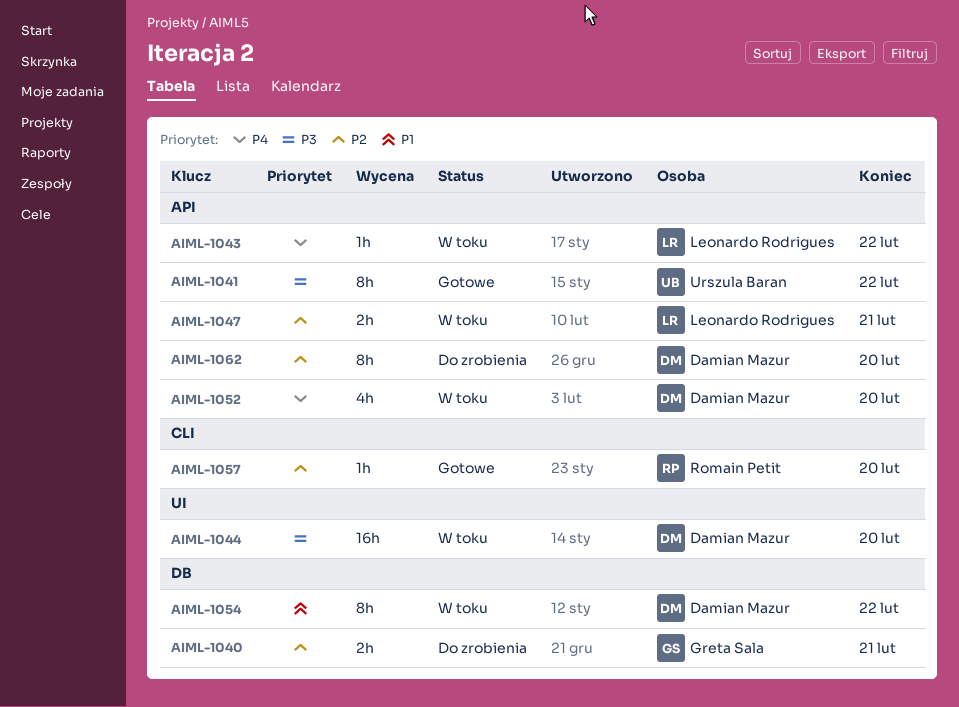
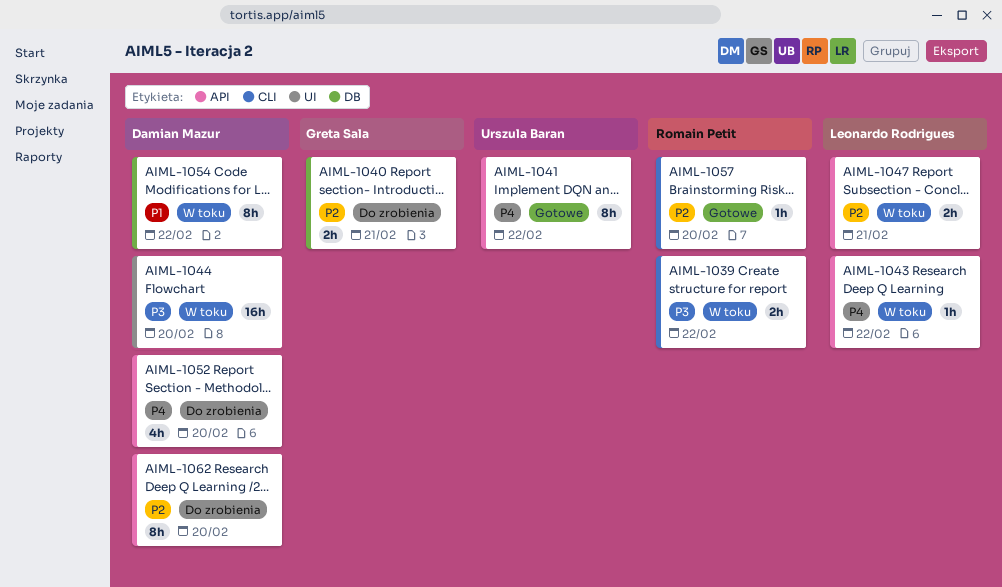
AIML-1039: none -> present
AIML-1041, priority: P3 -> P4
AIML-1052, status: W toku -> Do zrobienia

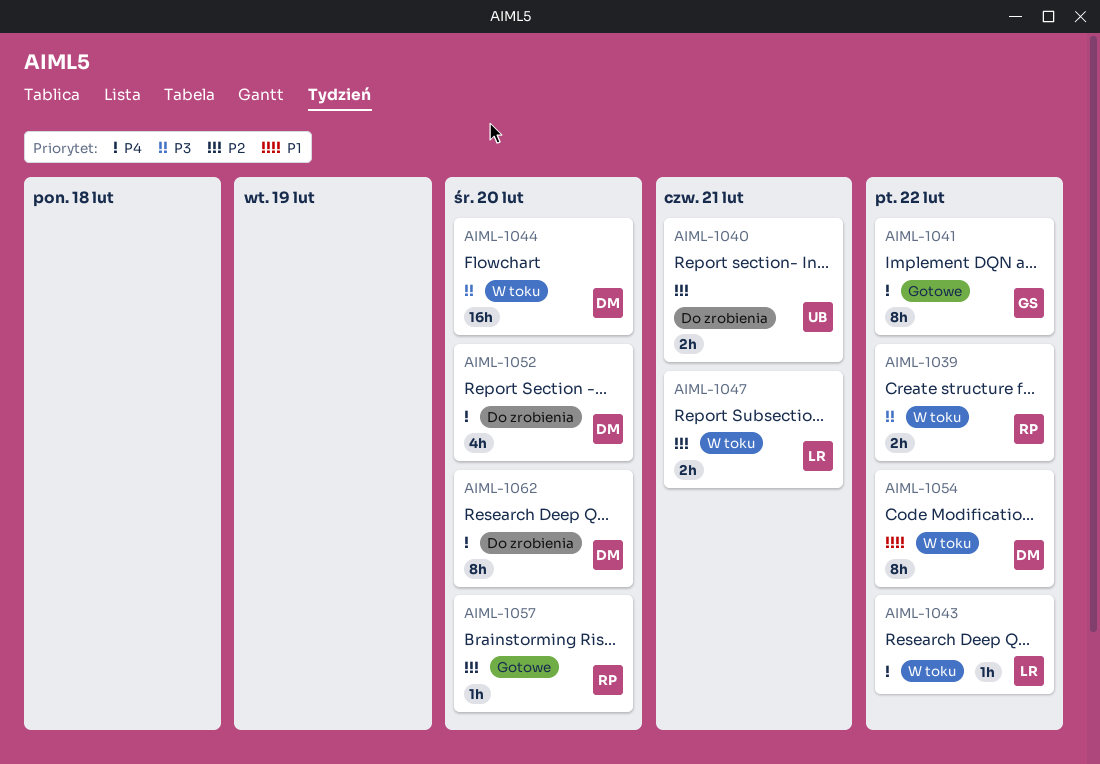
AIML-1040, owner: Greta Sala -> Urszula Baran
AIML-1041, owner: Urszula Baran -> Greta Sala
AIML-1062, priority: P2 -> P4

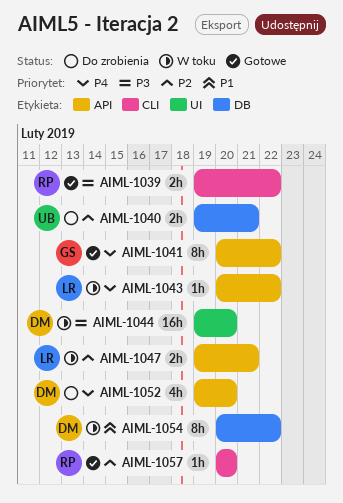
AIML-1039, status: W toku -> Gotowe
AIML-1062: present -> none

